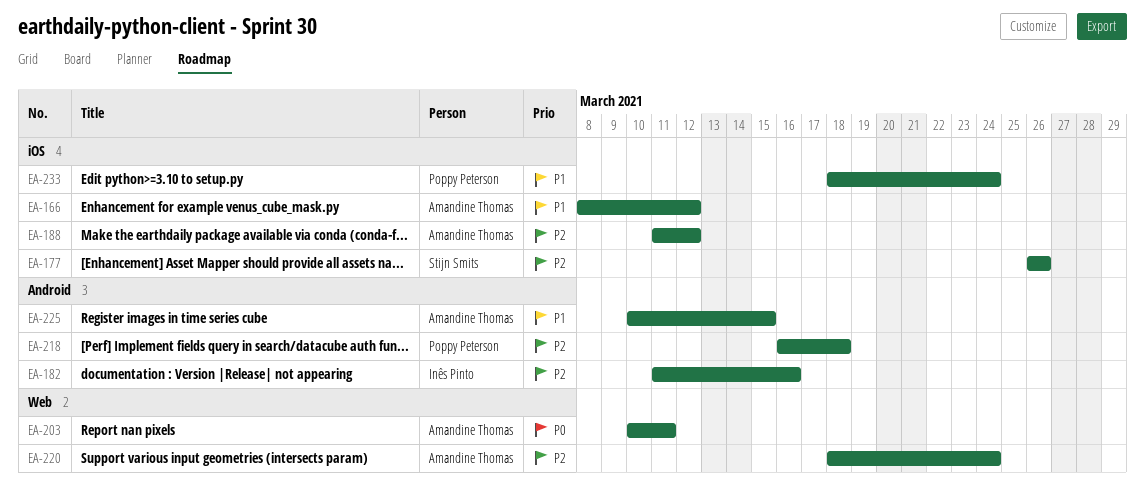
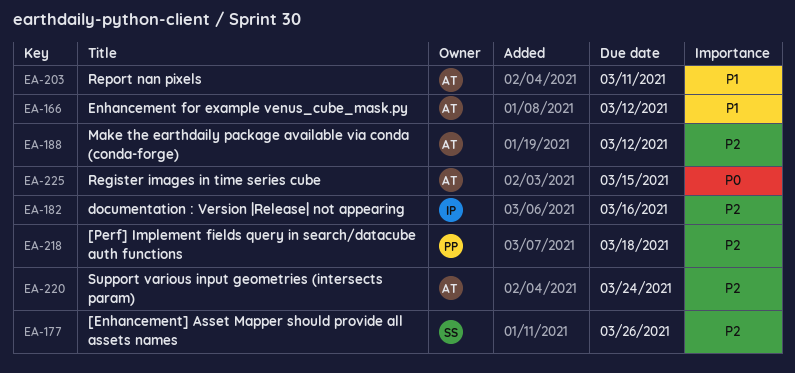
EA-203, priority: P0 -> P1
EA-225, priority: P1 -> P0
EA-233: present -> none

